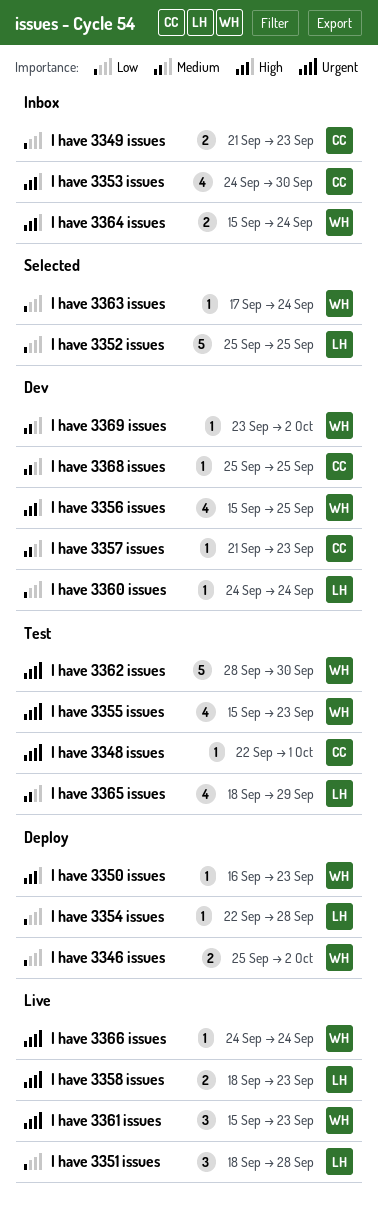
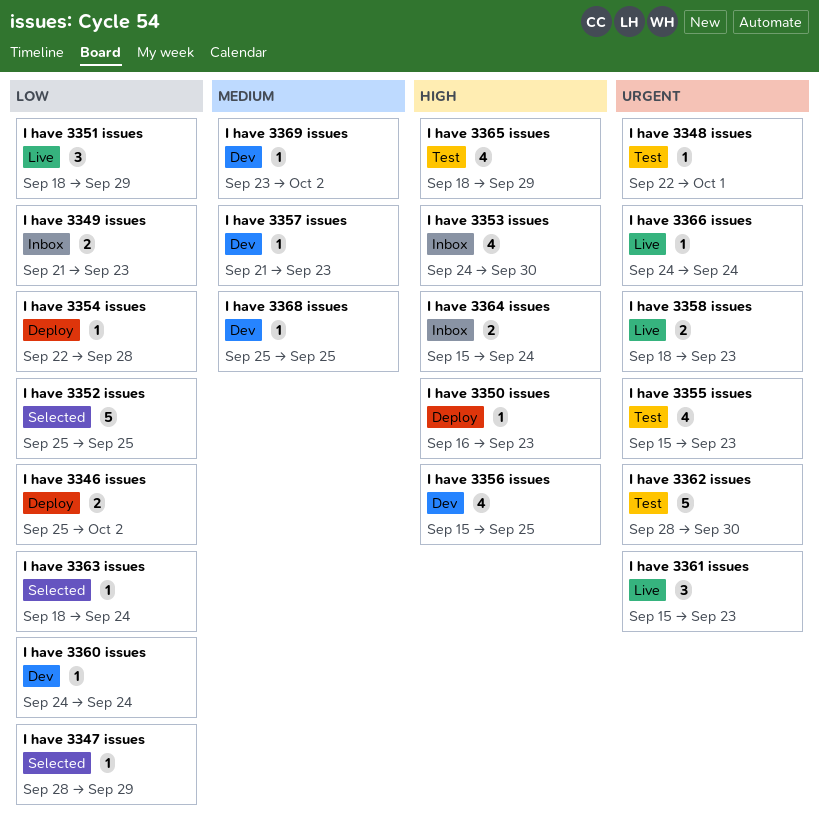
I have 3347 issues: none -> present
I have 3351 issues, due: Sep 28 -> Sep 29
I have 3363 issues, start: Sep 17 -> Sep 18
I have 3365 issues, priority: Medium -> High

